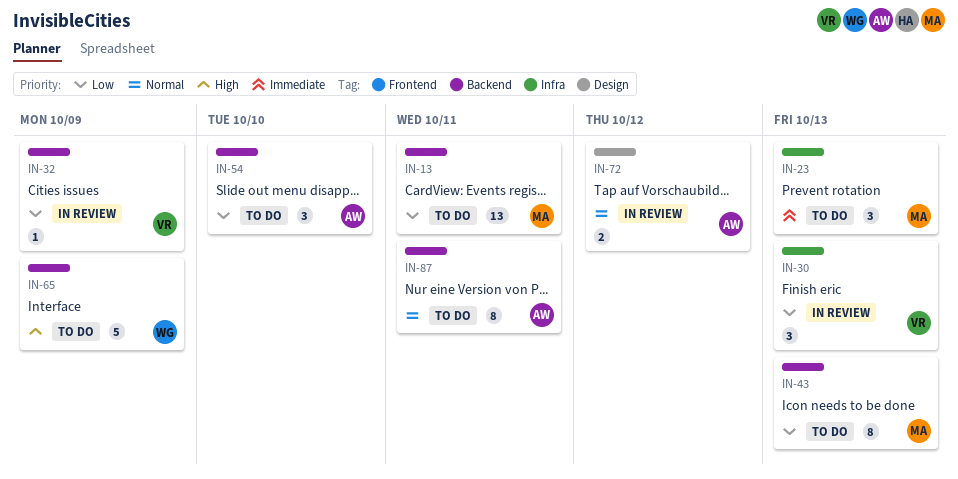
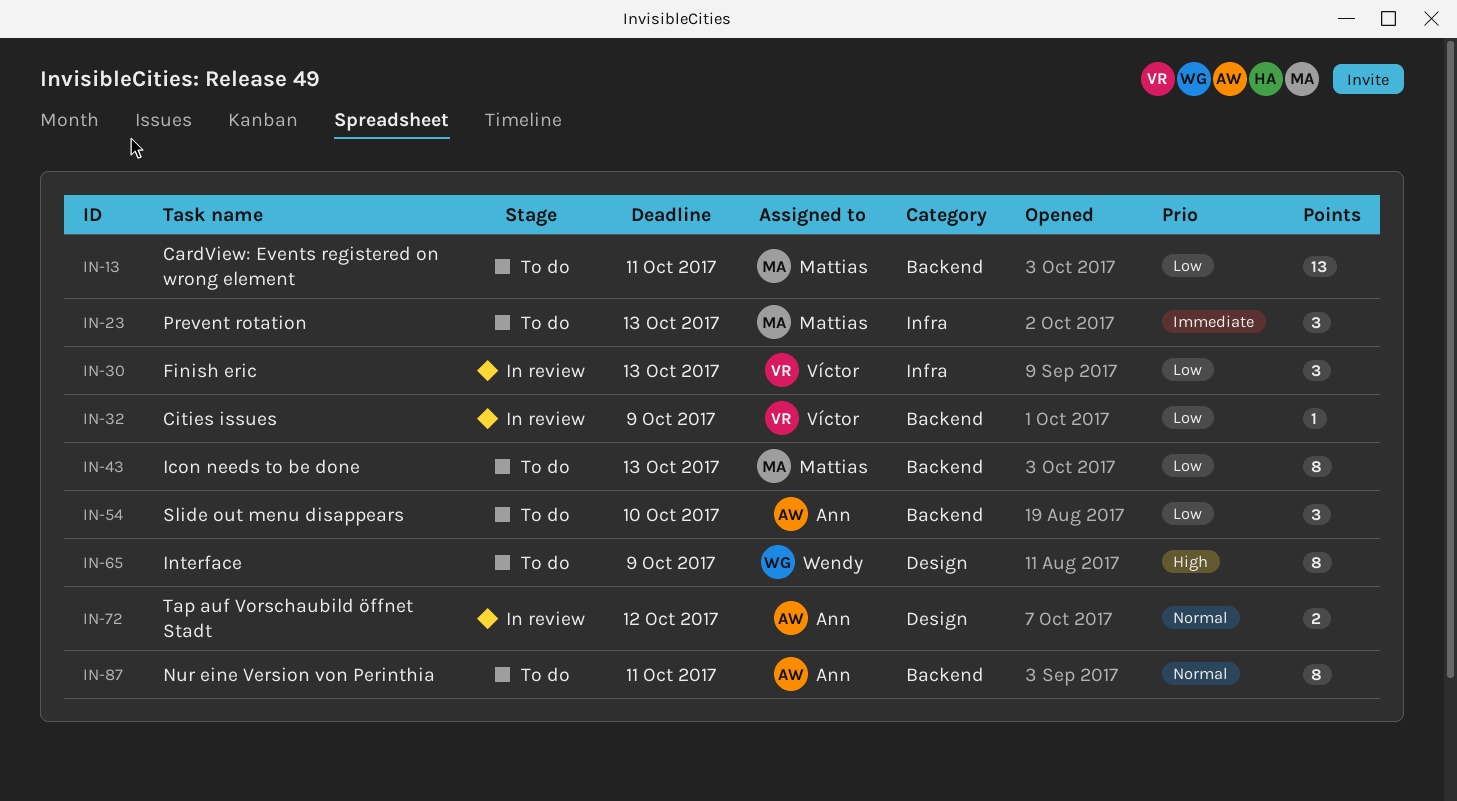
IN-65, label: Backend -> Design
IN-65, estimate: 5 -> 8

